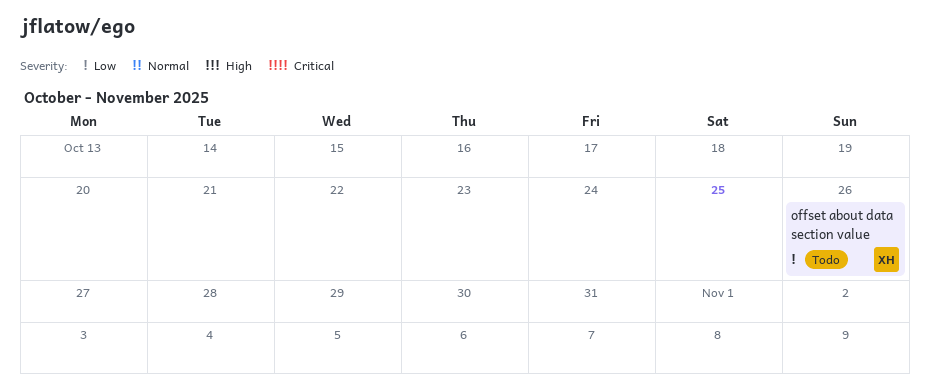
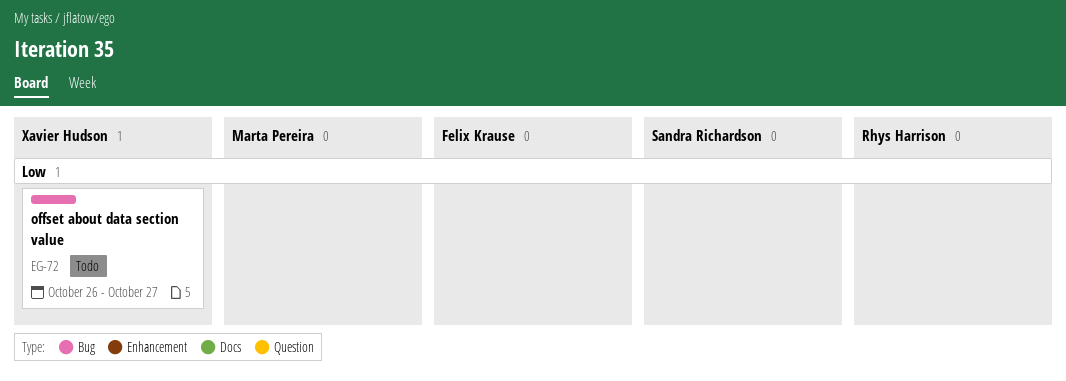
offset about data section value, due: Oct 26 -> Oct 27

